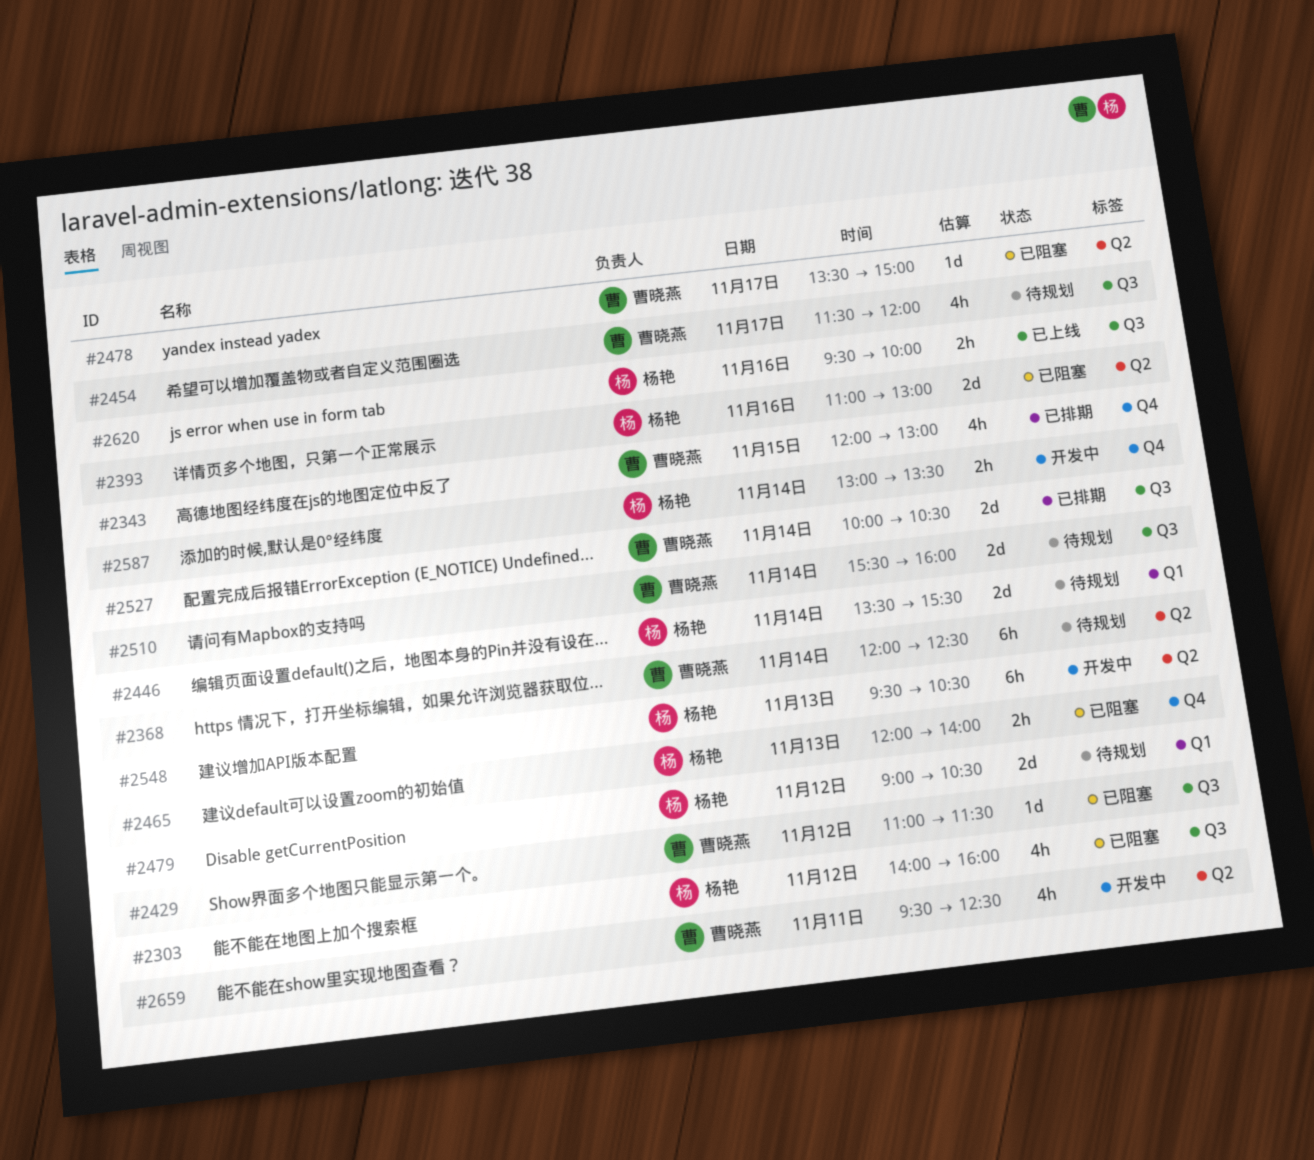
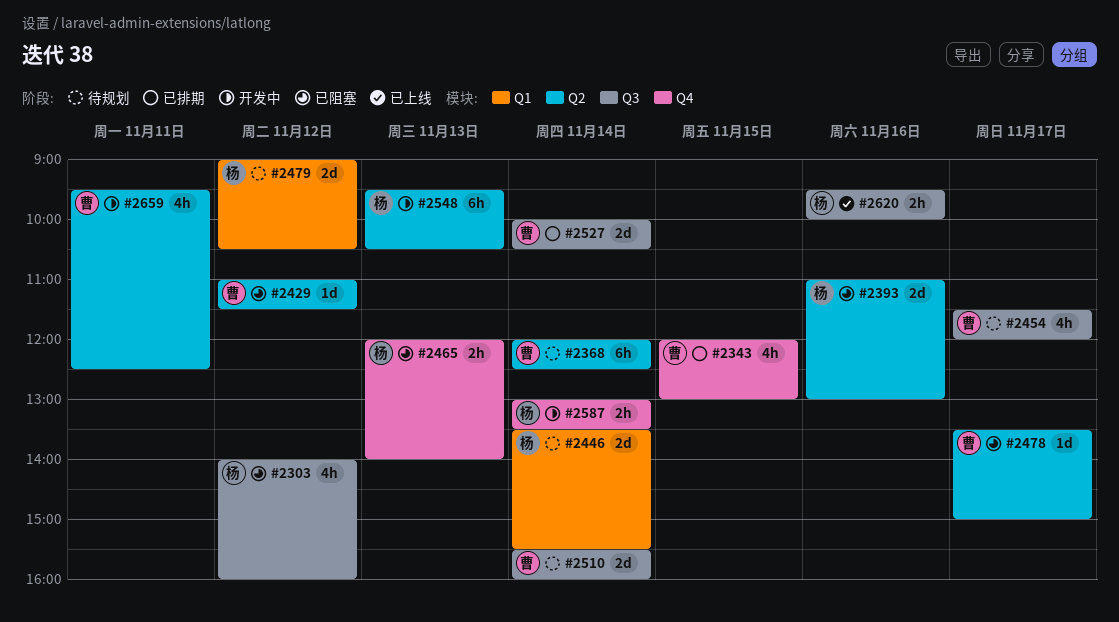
#2429, label: Q3 -> Q2

